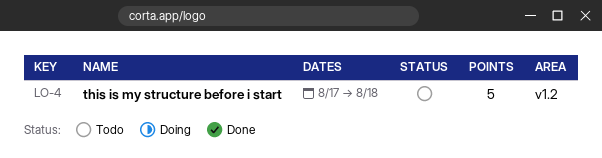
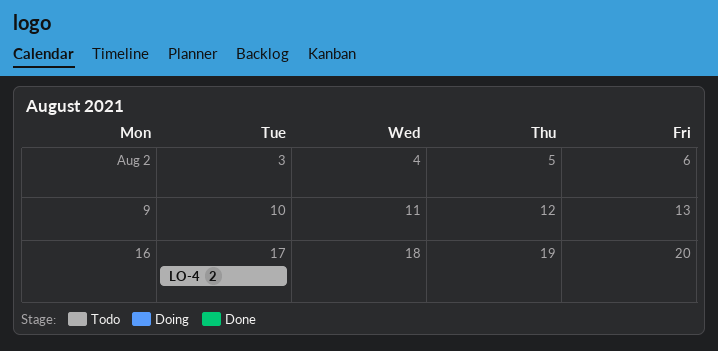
LO-4, estimate: 5 -> 2
LO-4, due: Aug 18 -> Aug 17

